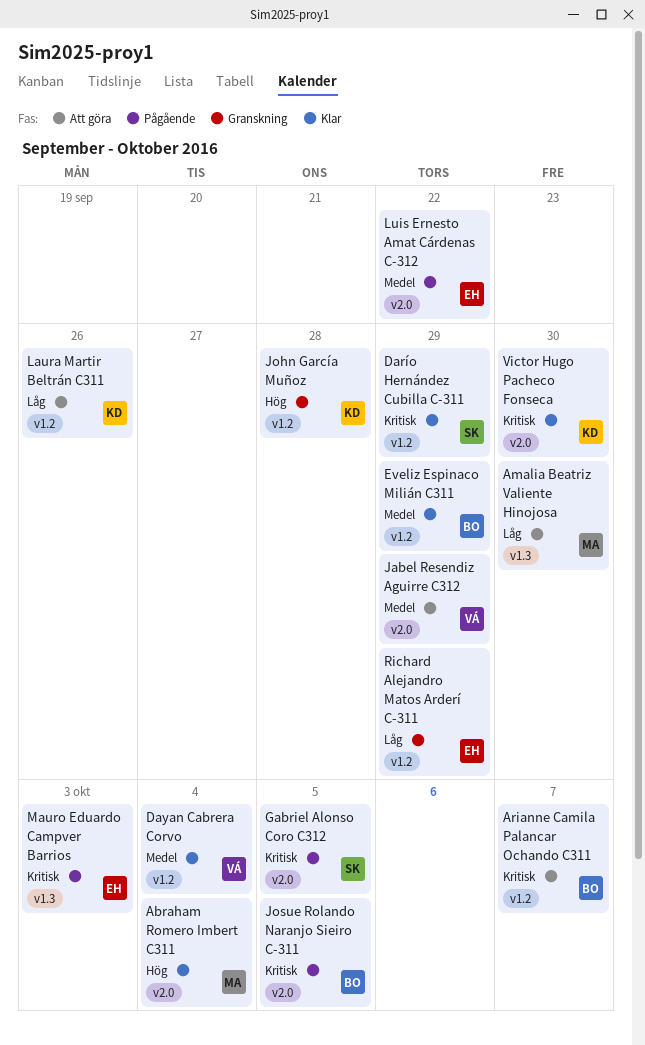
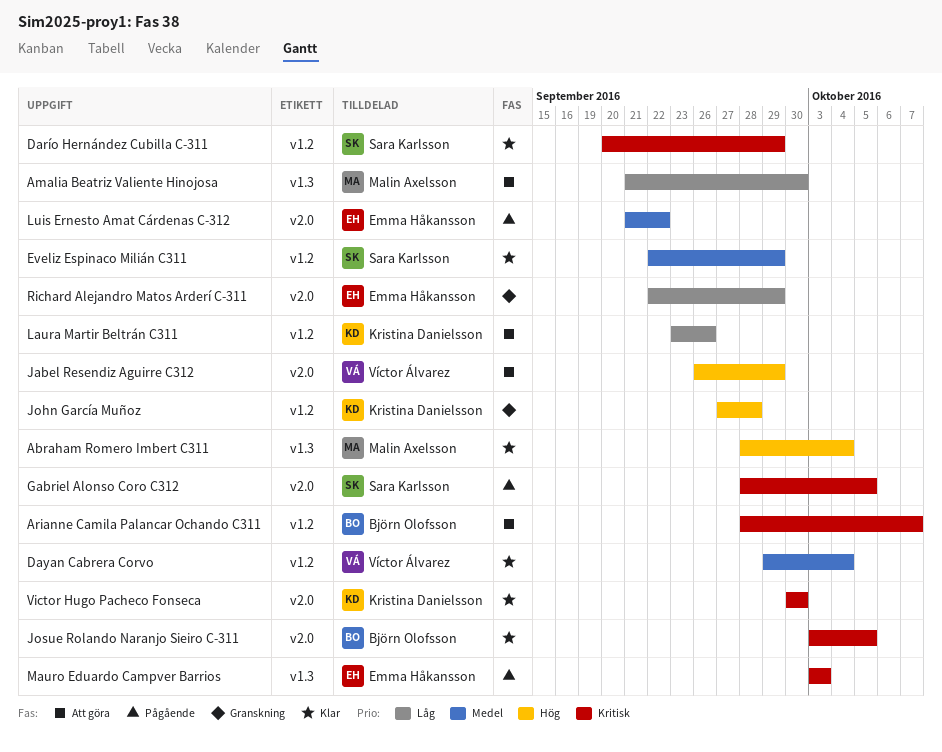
Abraham Romero Imbert C311, label: v2.0 -> v1.3
Eveliz Espinaco Milián C311, owner: Björn Olofsson -> Sara Karlsson
Jabel Resendiz Aguirre C312, priority: Medel -> Hög
Josue Rolando Naranjo Sieiro C-311, status: Pågående -> Klar
Richard Alejandro Matos Arderí C-311, label: v1.2 -> v2.0

